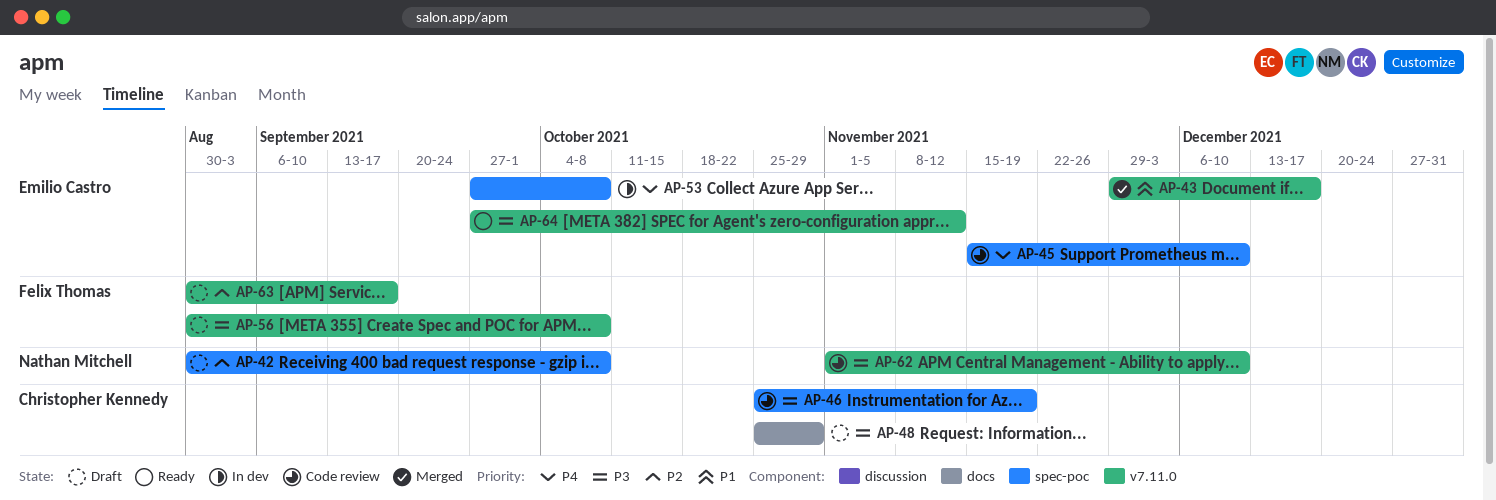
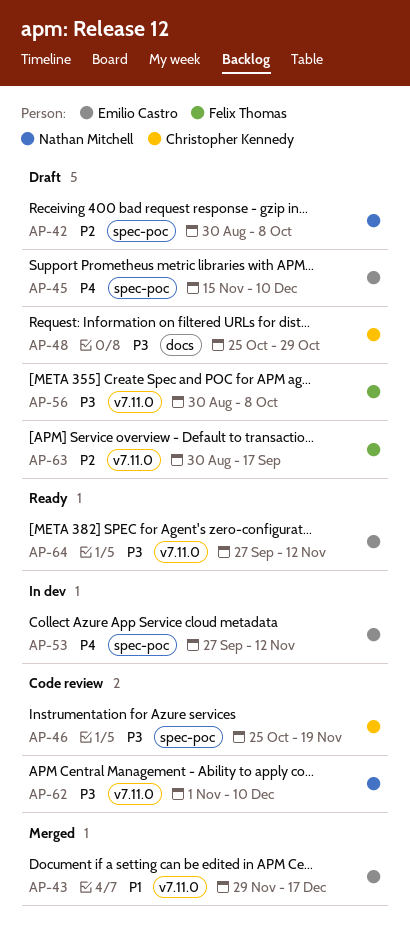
AP-45, status: Code review -> Draft
AP-53, due: Oct 8 -> Nov 12

